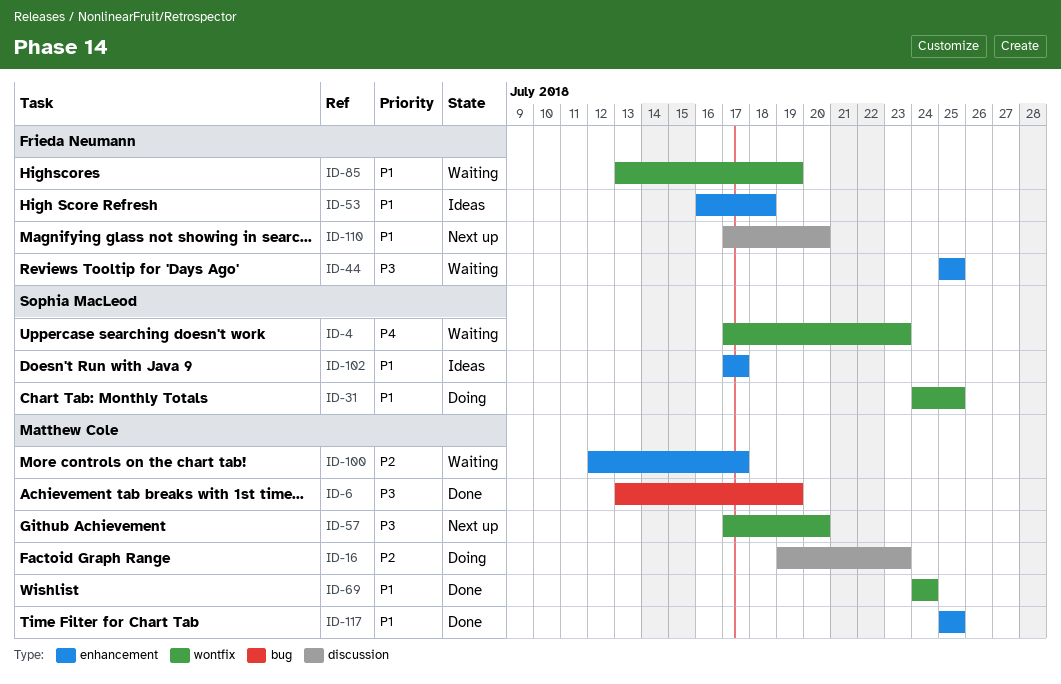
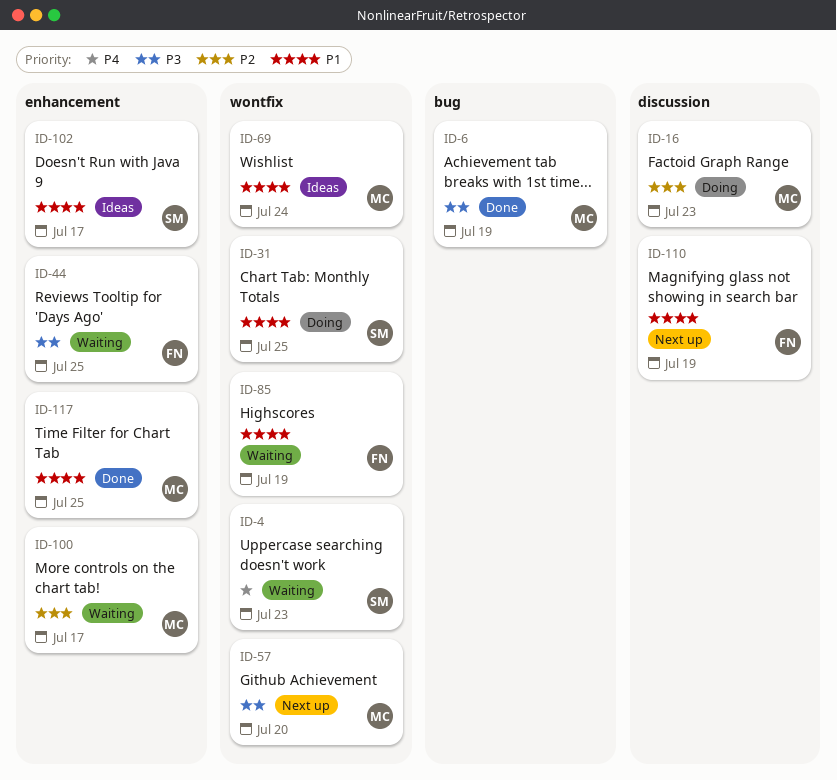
ID-53: present -> none
ID-69, status: Done -> Ideas
ID-110, due: Jul 20 -> Jul 19

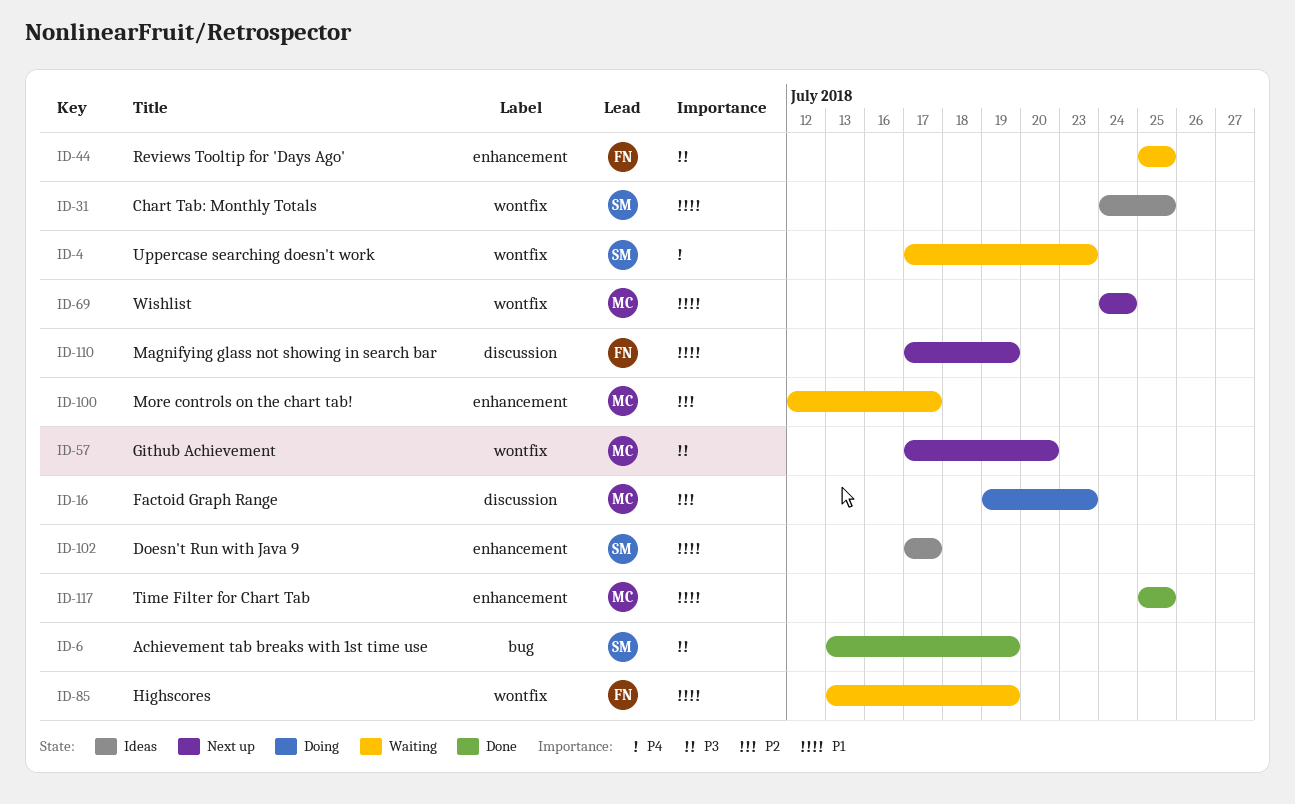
ID-6, owner: MC -> SM
ID-31, status: Doing -> Ideas
ID-69, status: Ideas -> Next up

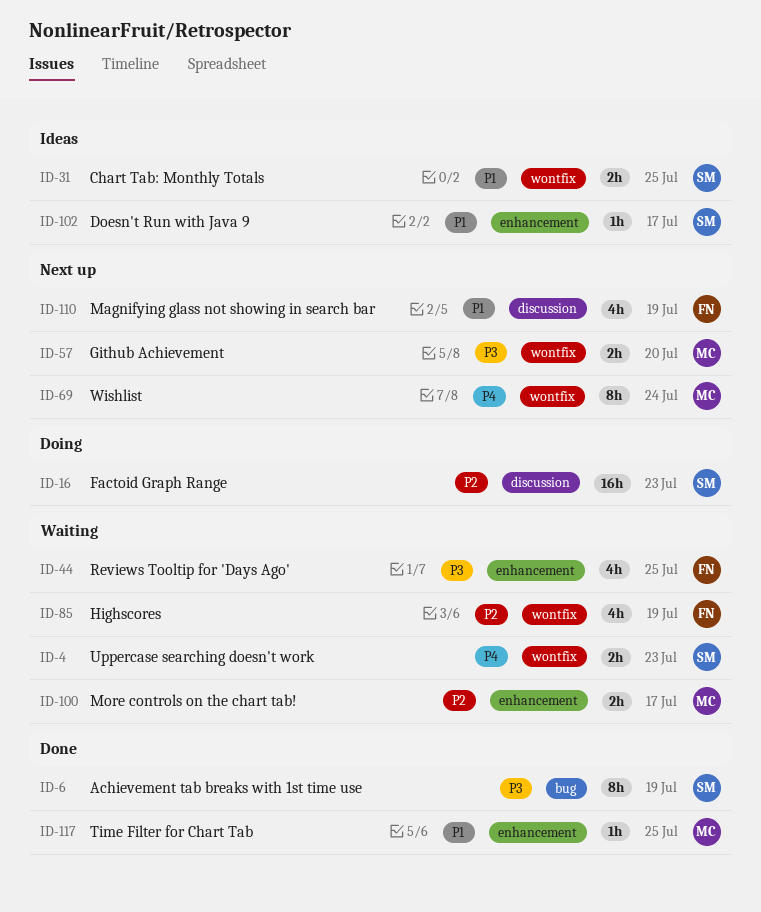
ID-16, owner: MC -> SM
ID-69, priority: P1 -> P4
ID-85, priority: P1 -> P2

